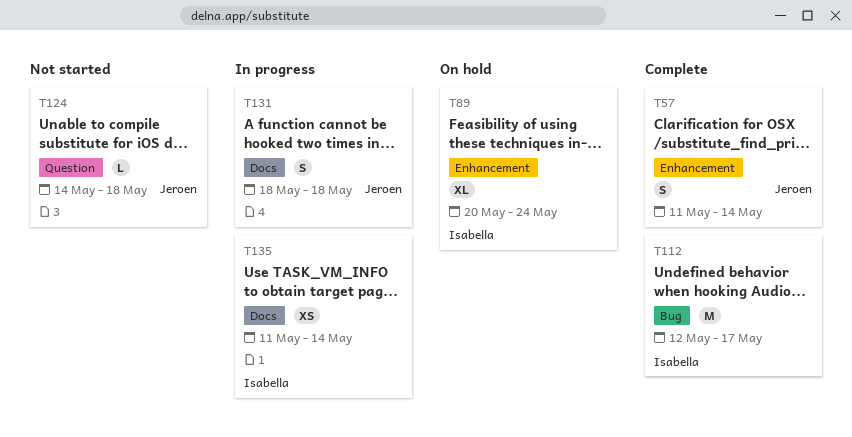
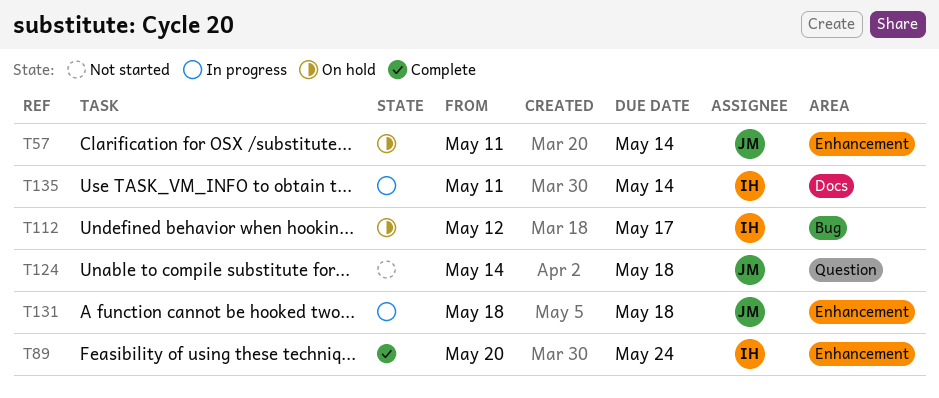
T57, status: Complete -> On hold
T89, status: On hold -> Complete
T112, status: Complete -> On hold
T131, label: Docs -> Enhancement

